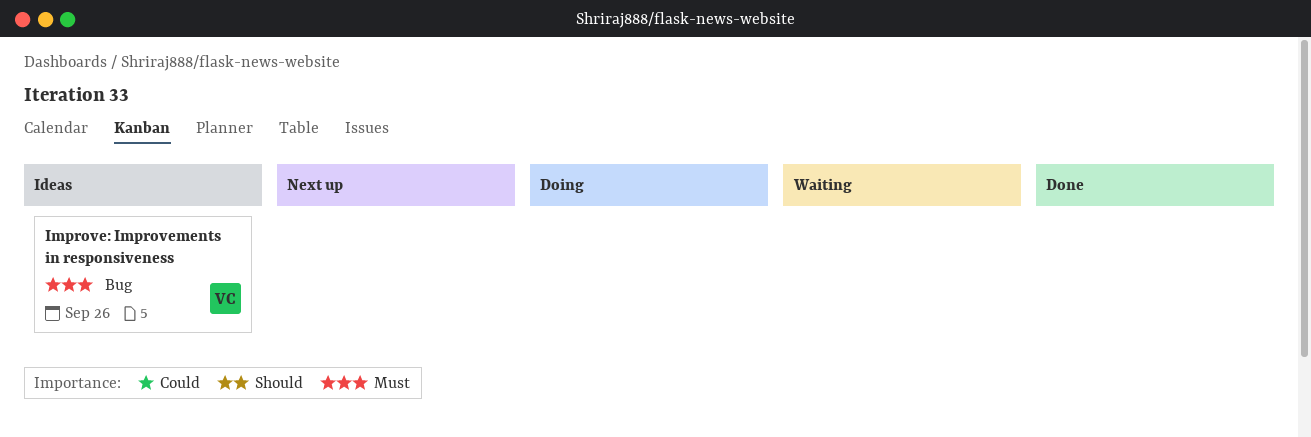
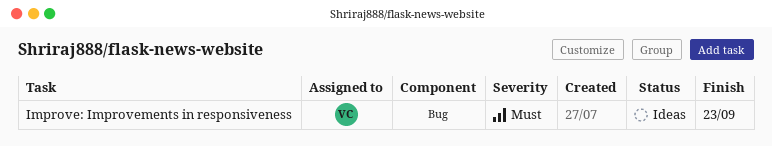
Improve: Improvements in responsiveness, due: Sep 26 -> Sep 23

